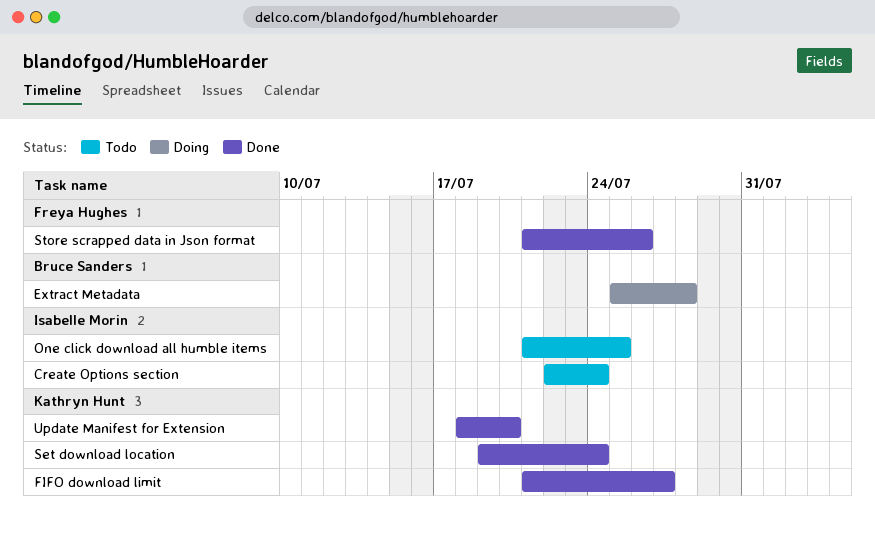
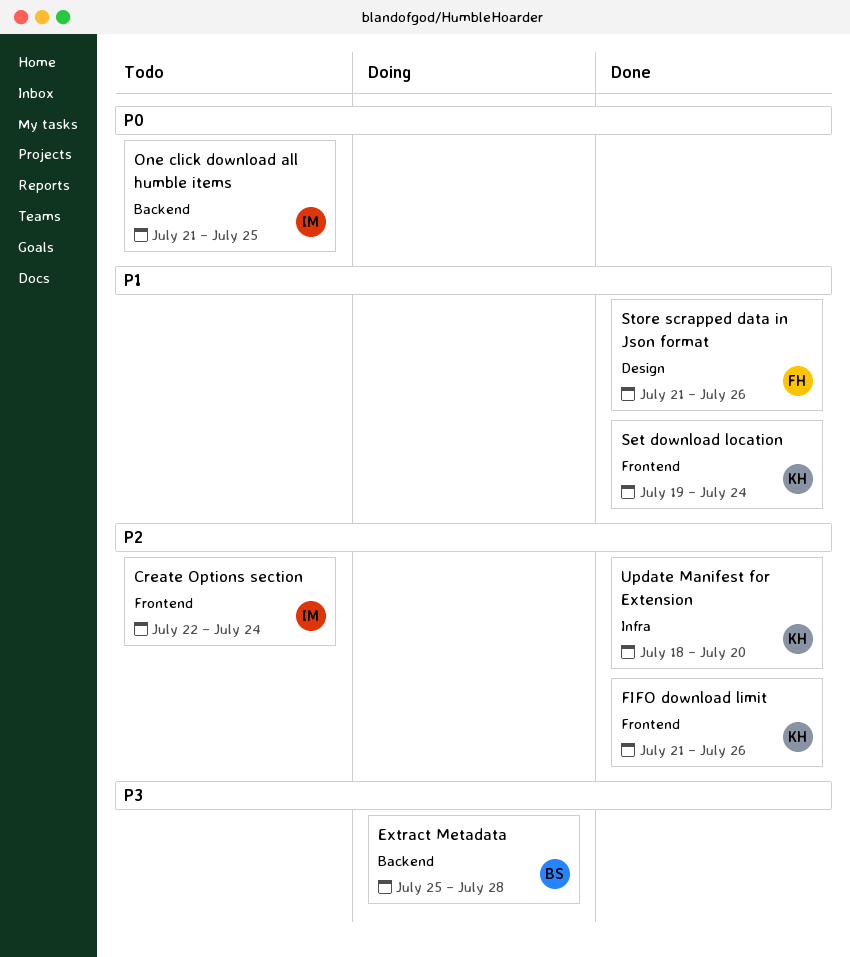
FIFO download limit, due: Jul 27 -> Jul 26

